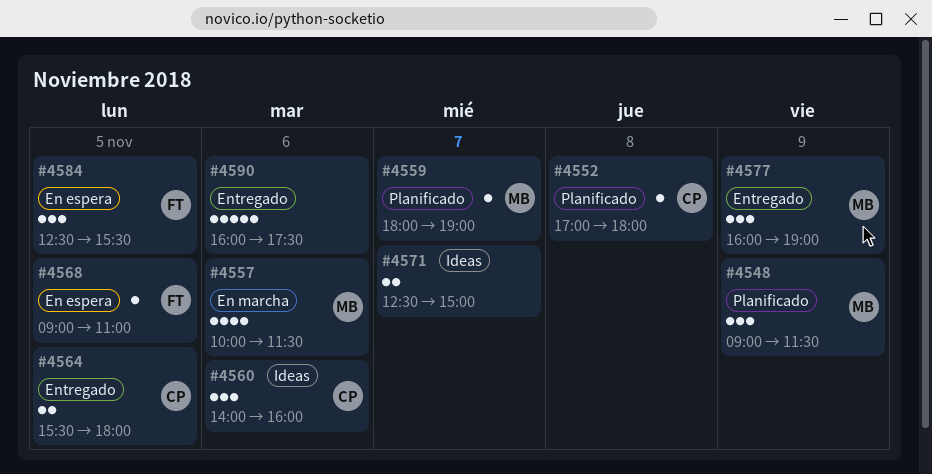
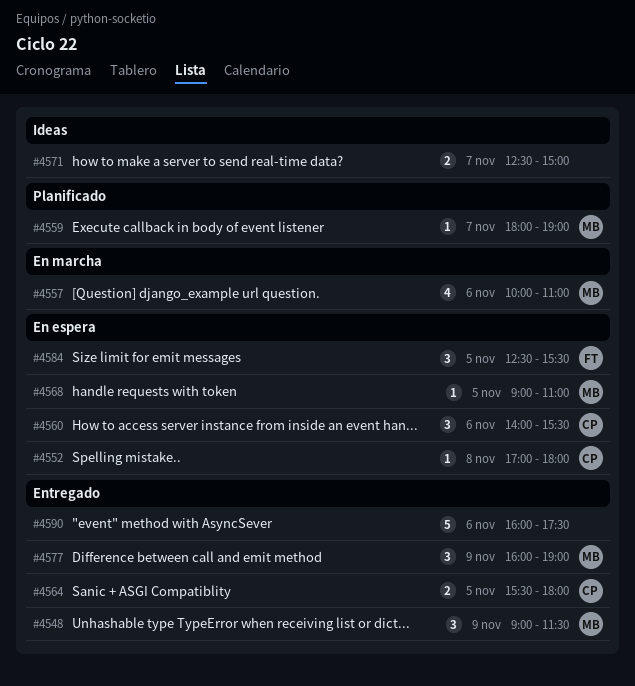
#4548, status: Planificado -> Entregado
#4552, status: Planificado -> En espera
#4557, ends: 11:30 -> 11:00
#4560, status: Ideas -> En espera
#4560, ends: 16:00 -> 15:30
#4568, owner: FT -> MB

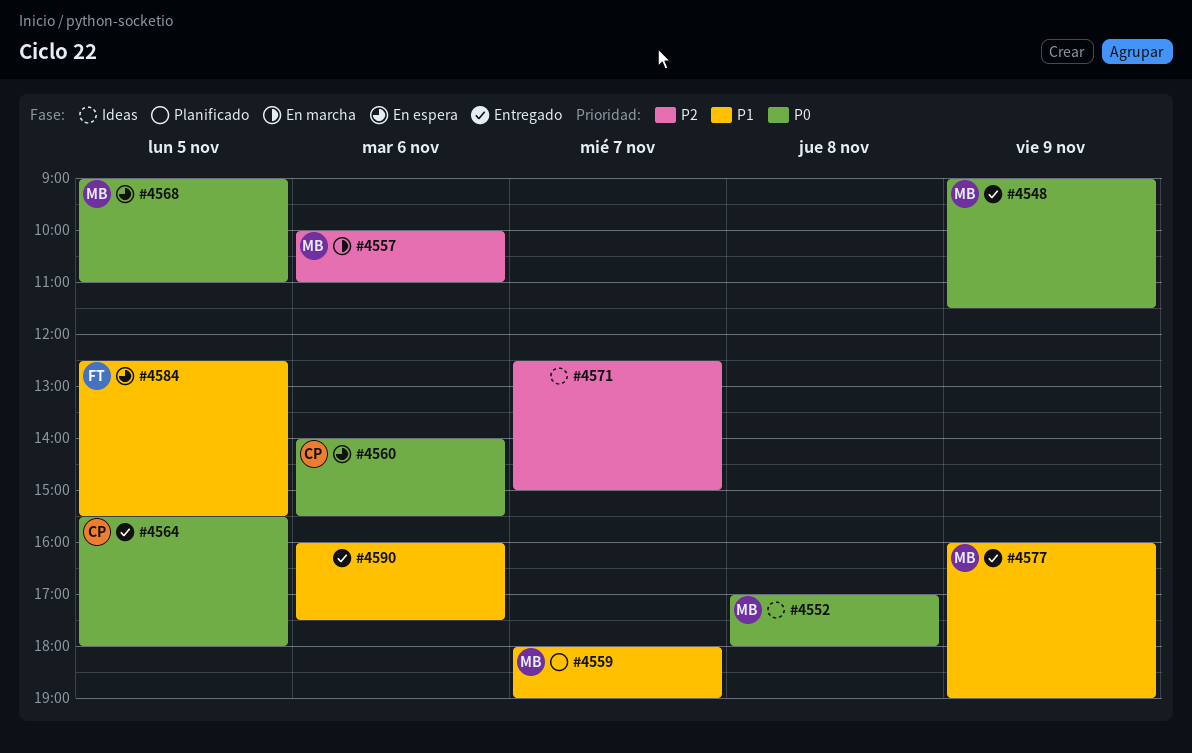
#4552, status: En espera -> Ideas
#4552, owner: CP -> MB

